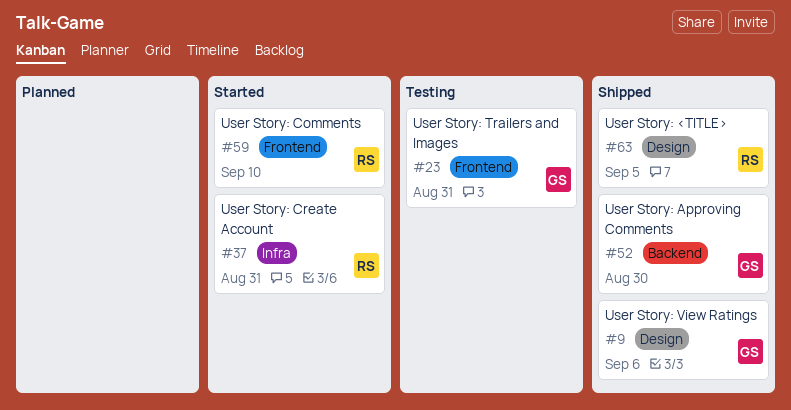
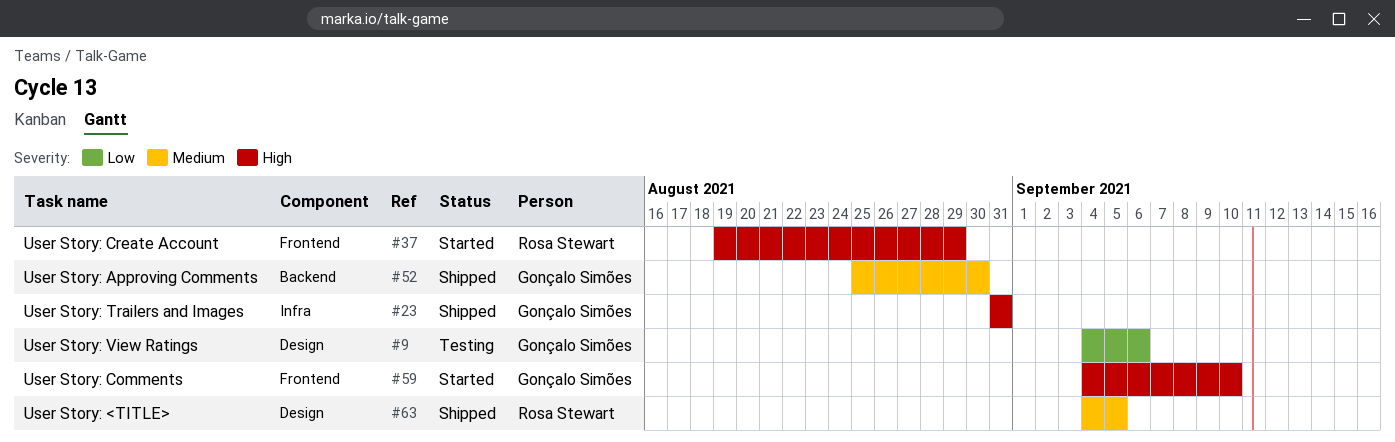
#9, status: Shipped -> Testing
#23, status: Testing -> Shipped
#23, label: Frontend -> Infra
#37, label: Infra -> Frontend
#37, due: Aug 31 -> Aug 29
#59, owner: Rosa Stewart -> Gonçalo Simões

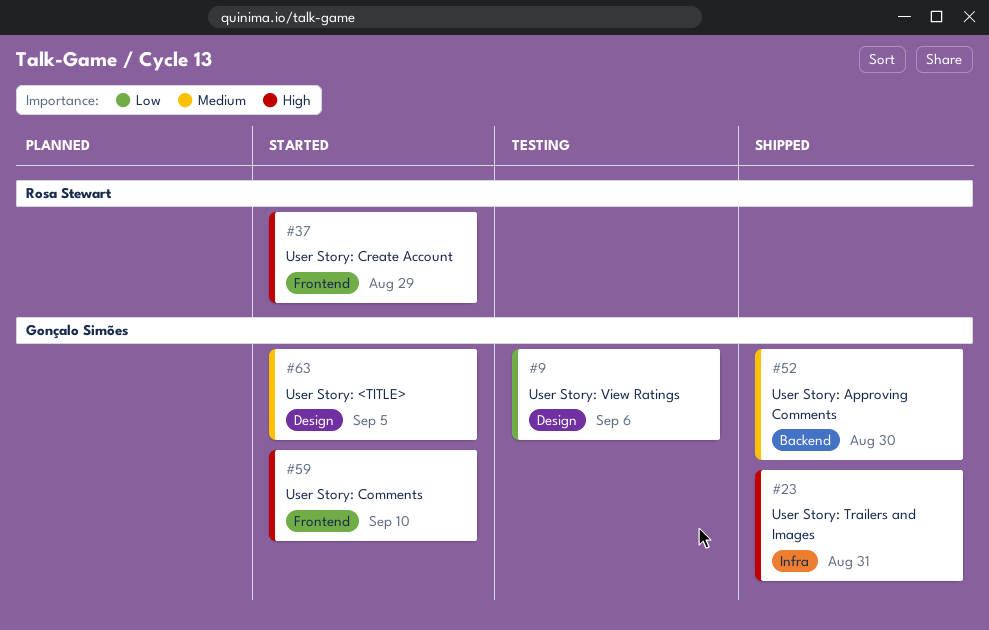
#63, status: Shipped -> Started
#63, owner: Rosa Stewart -> Gonçalo Simões

